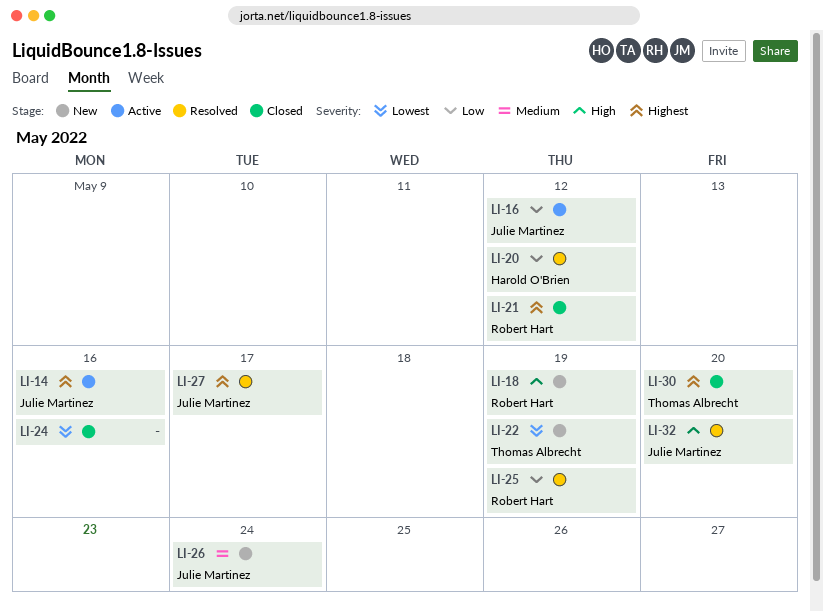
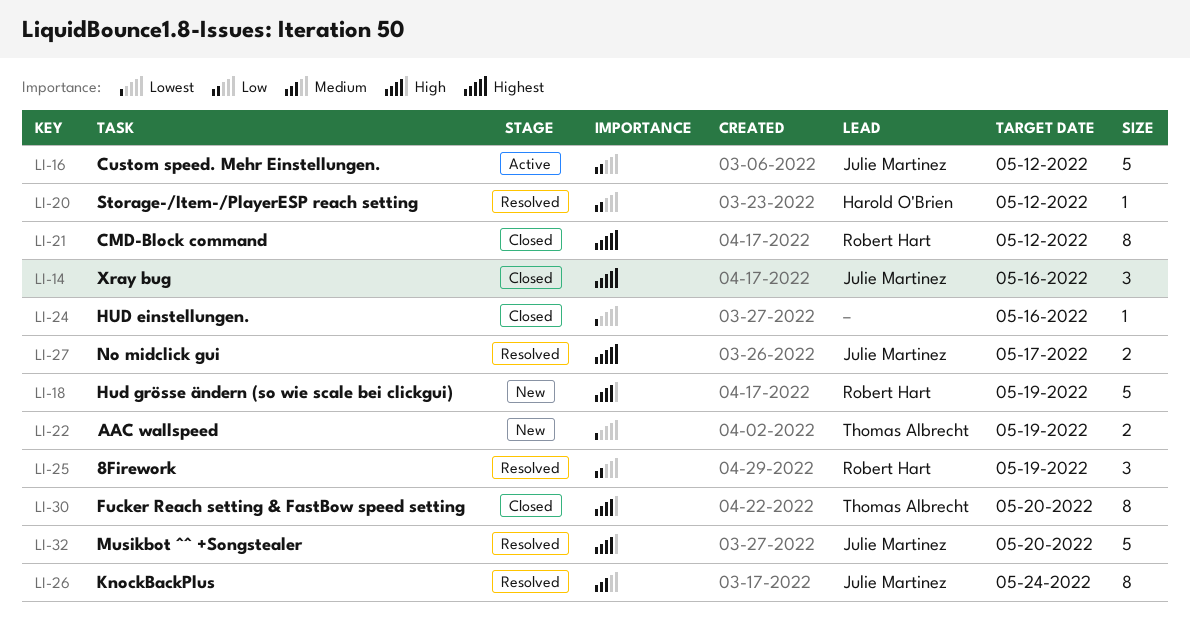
LI-14, status: Active -> Closed
LI-26, status: New -> Resolved
LI-30, priority: Highest -> High

